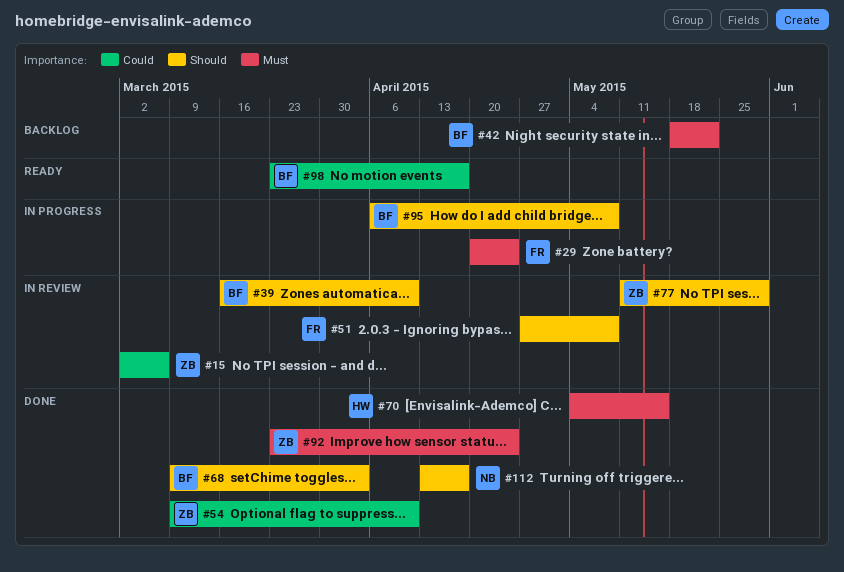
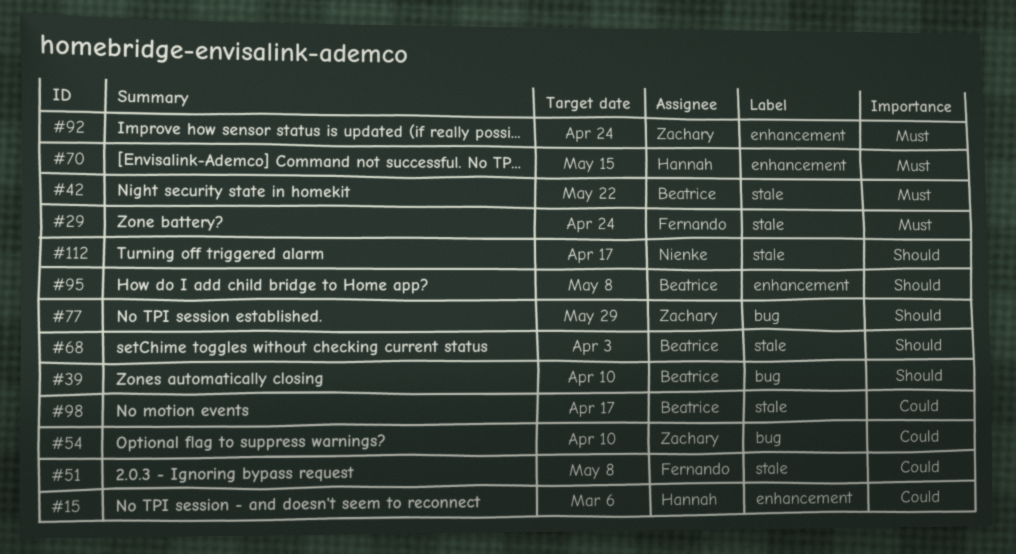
#15, owner: Zachary -> Hannah
#51, priority: Should -> Could

